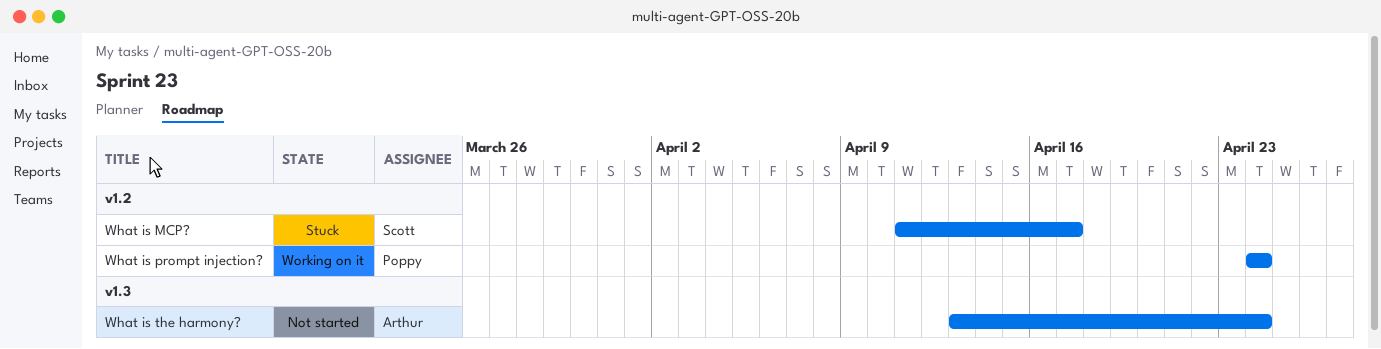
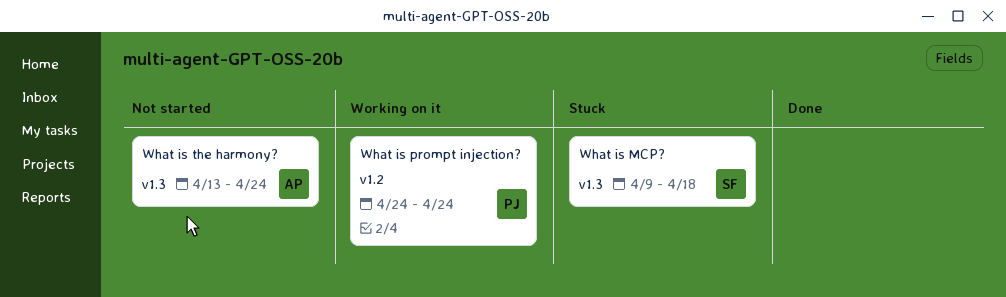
What is MCP?, label: v1.2 -> v1.3
What is MCP?, start: Apr 11 -> Apr 9
What is MCP?, due: Apr 17 -> Apr 18

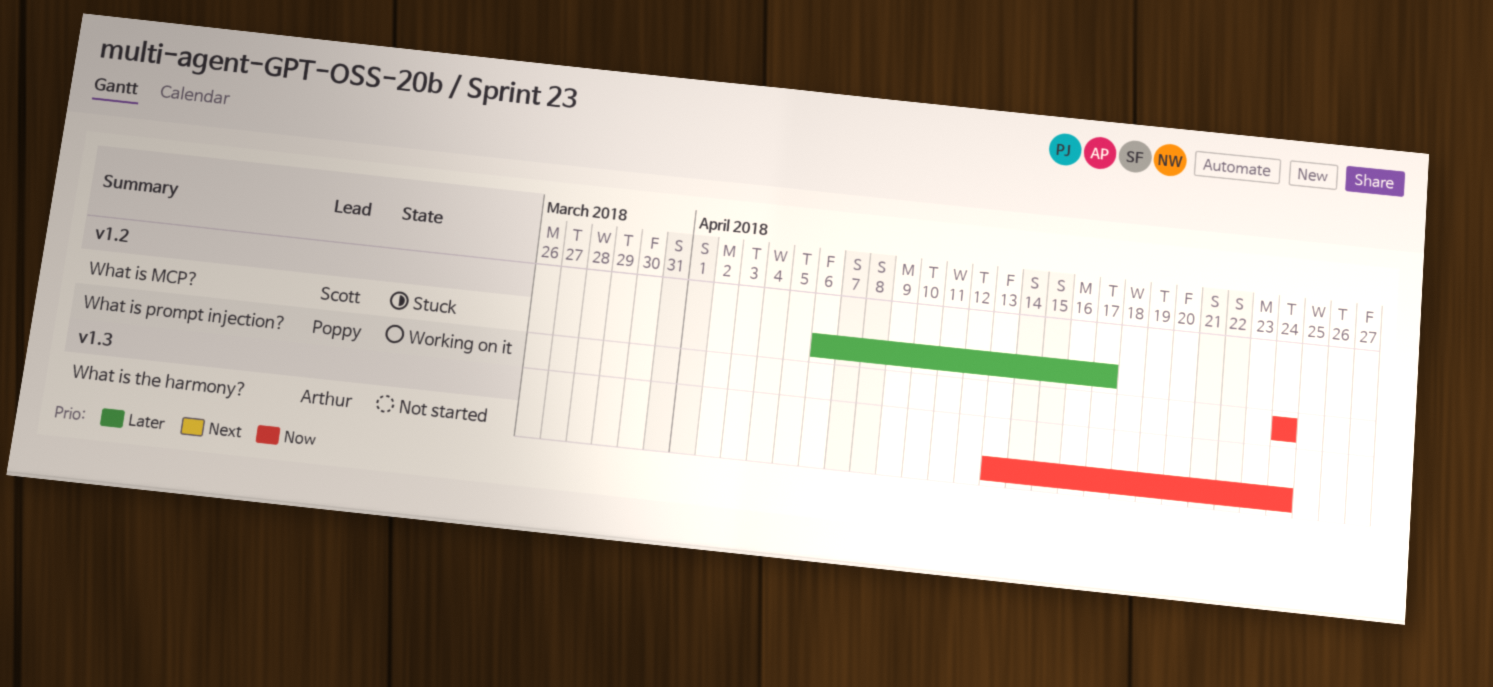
What is MCP?, label: v1.3 -> v1.2
What is MCP?, start: Apr 9 -> Apr 6
What is MCP?, due: Apr 18 -> Apr 17

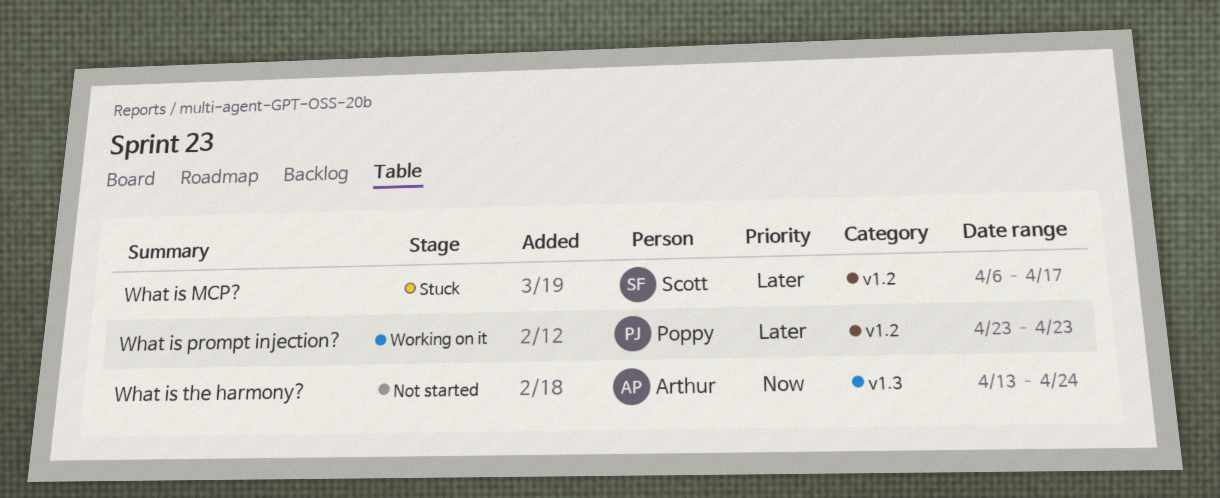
What is prompt injection?, priority: Now -> Later
What is prompt injection?, start: Apr 24 -> Apr 23
What is prompt injection?, due: Apr 24 -> Apr 23

